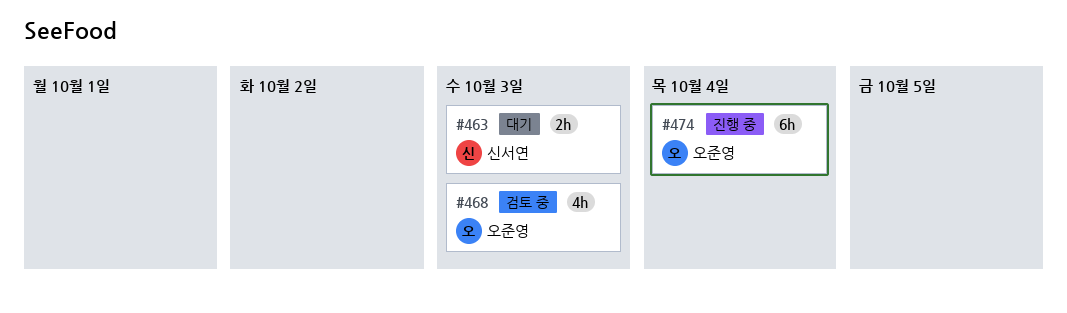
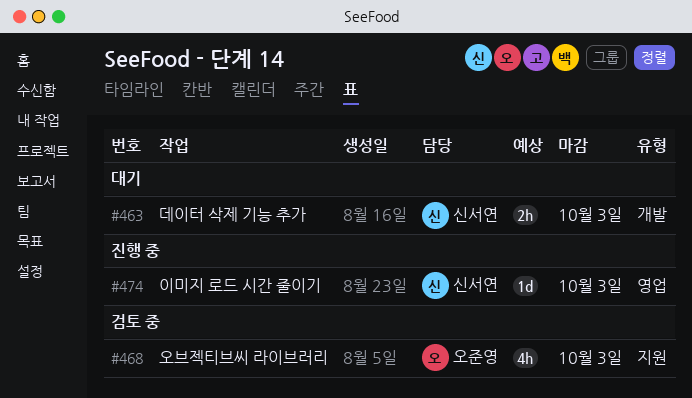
#474, owner: 오준영 -> 신서연
#474, estimate: 6h -> 1d
#474, due: Oct 4 -> Oct 3

